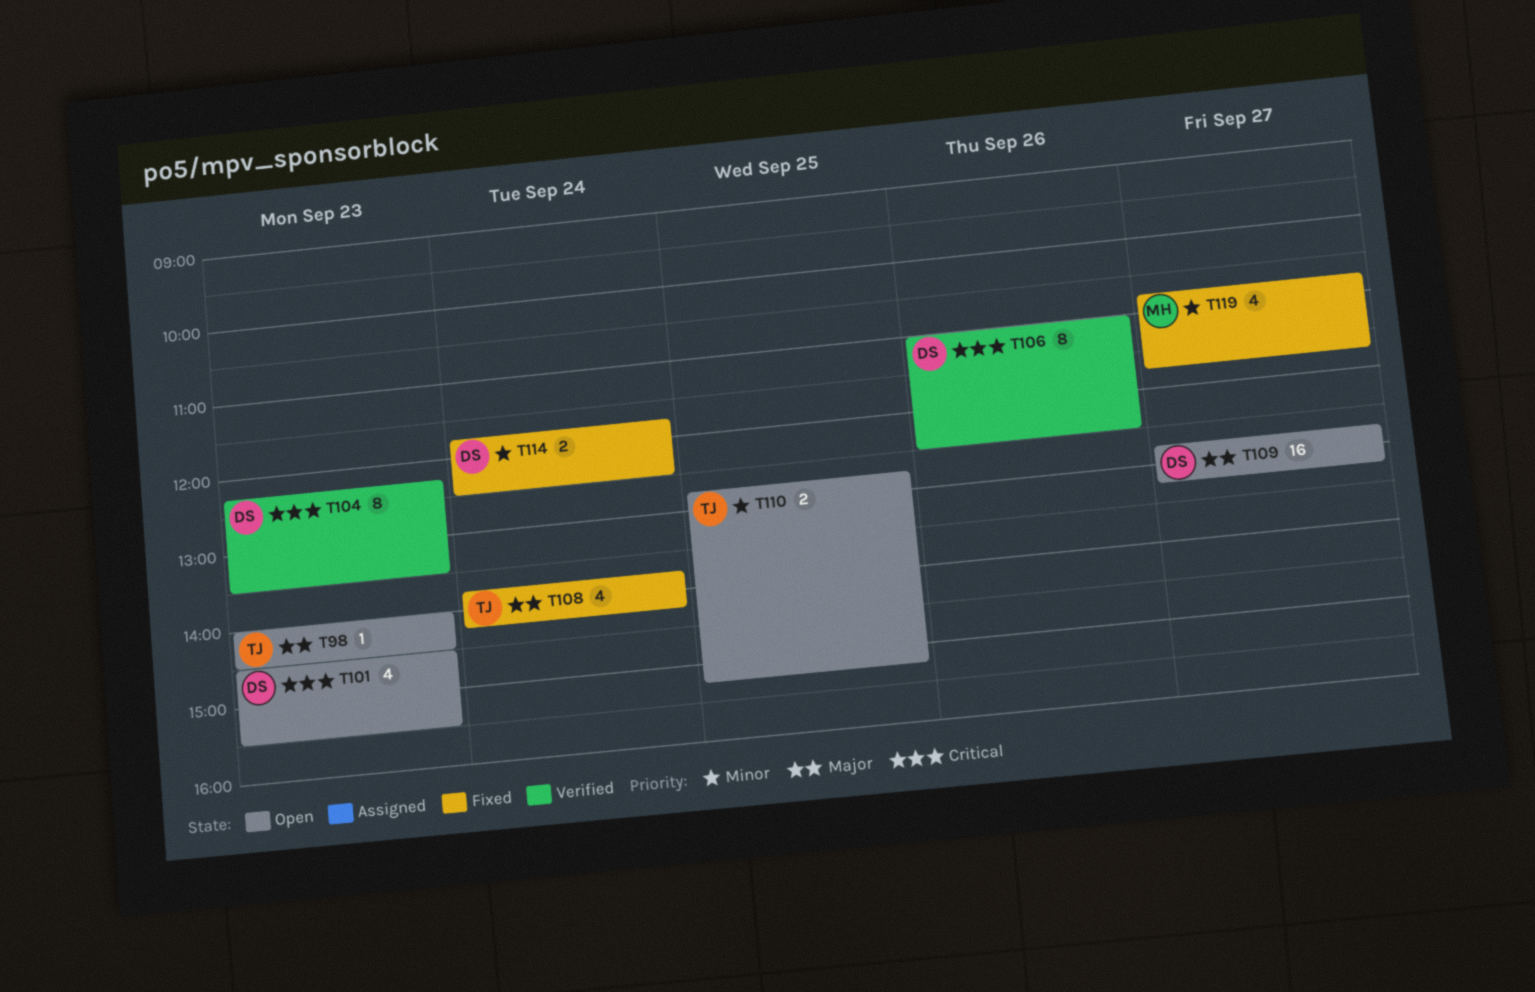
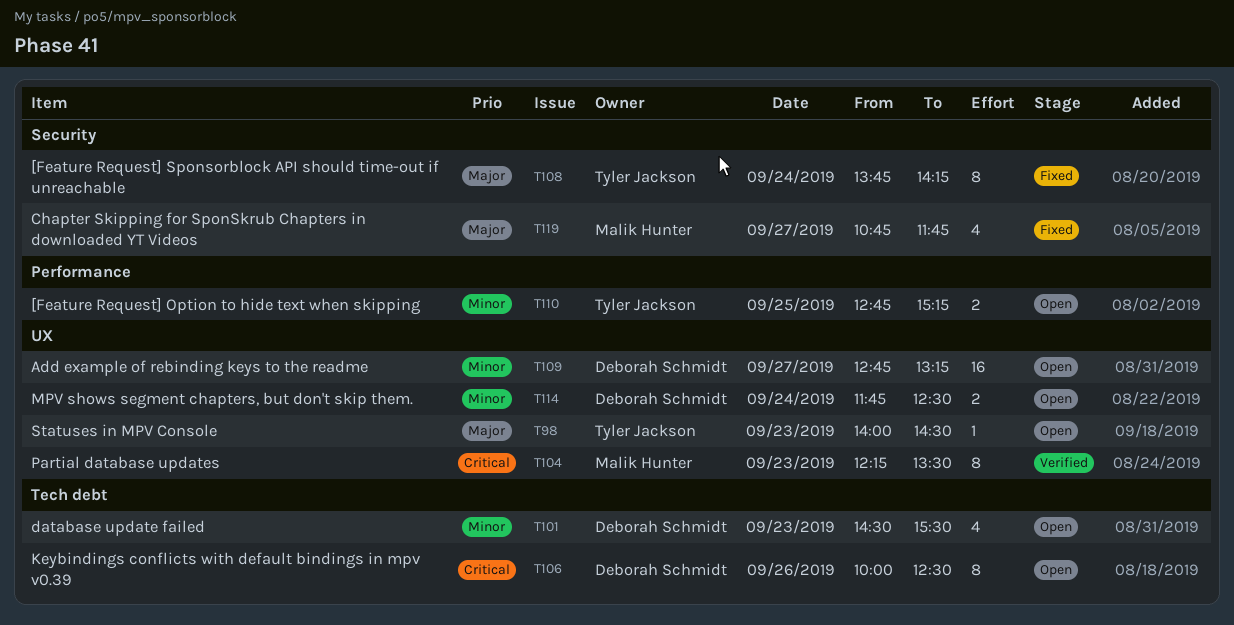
T101, priority: Critical -> Minor
T104, owner: Deborah Schmidt -> Malik Hunter
T106, status: Verified -> Open
T106, begins: 11:00 -> 10:00
T108, estimate: 4 -> 8
T109, priority: Major -> Minor
T114, status: Fixed -> Open
T119, priority: Minor -> Major

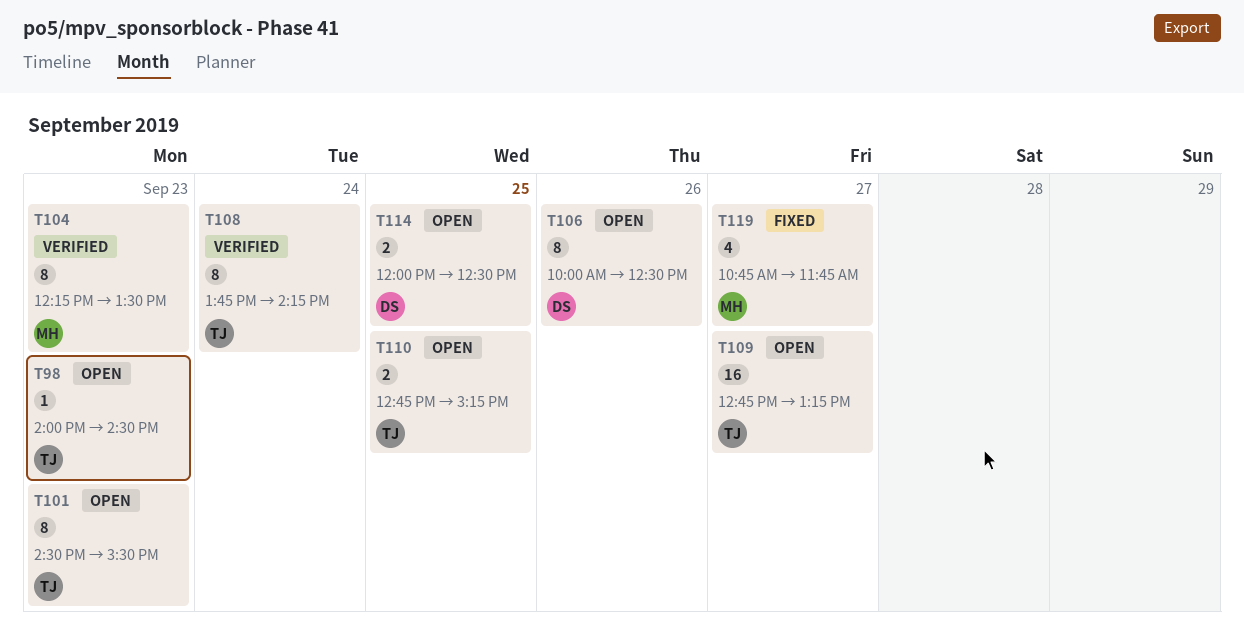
T101, owner: Deborah Schmidt -> Tyler Jackson
T101, estimate: 4 -> 8
T108, status: Fixed -> Verified
T109, owner: Deborah Schmidt -> Tyler Jackson
T114, day: Sep 24 -> Sep 25
T114, begins: 11:45 -> 12:00

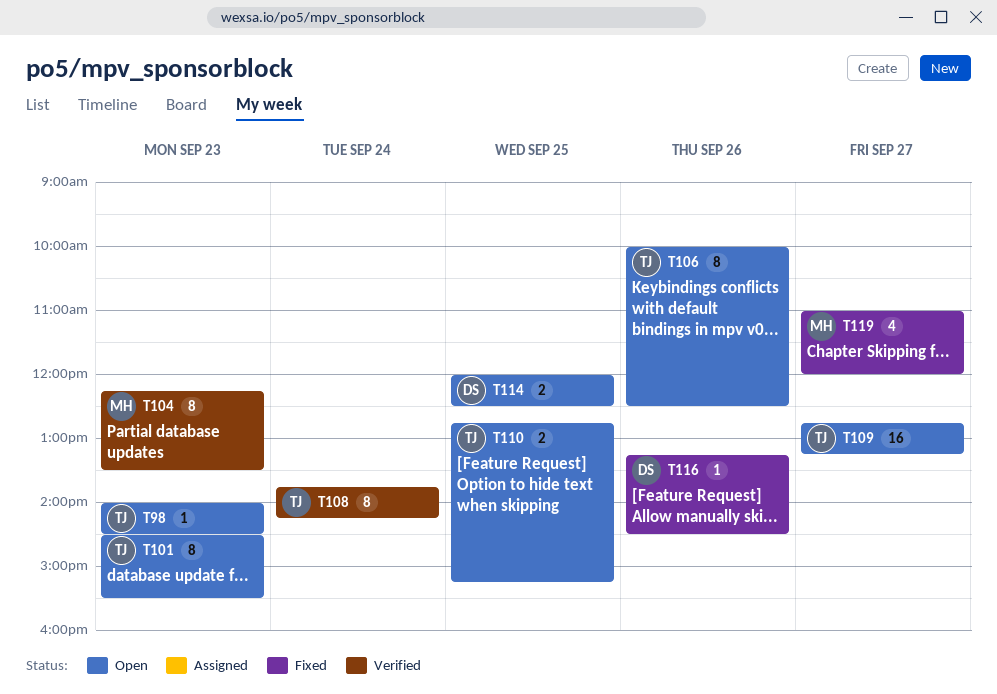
T106, owner: DS -> TJ
T116: none -> present
T119, begins: 10:45 -> 11:00
T119, ends: 11:45 -> 12:00

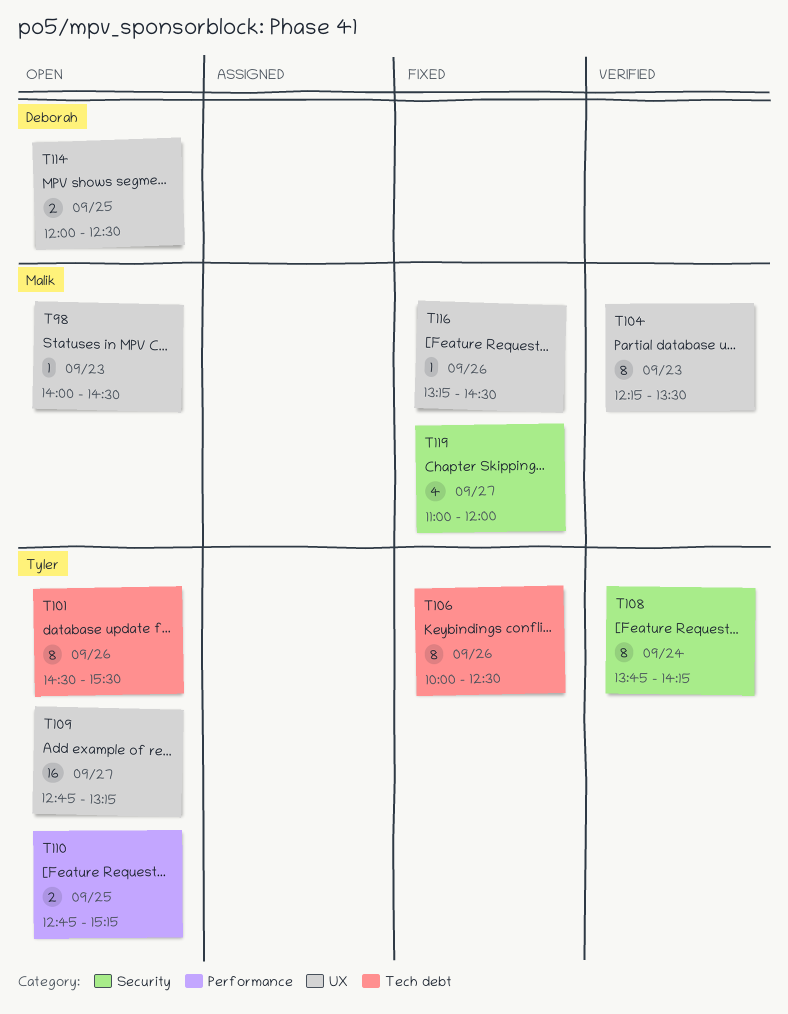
T98, owner: Tyler -> Malik
T101, day: Sep 23 -> Sep 26
T106, status: Open -> Fixed
T116, owner: Deborah -> Malik

